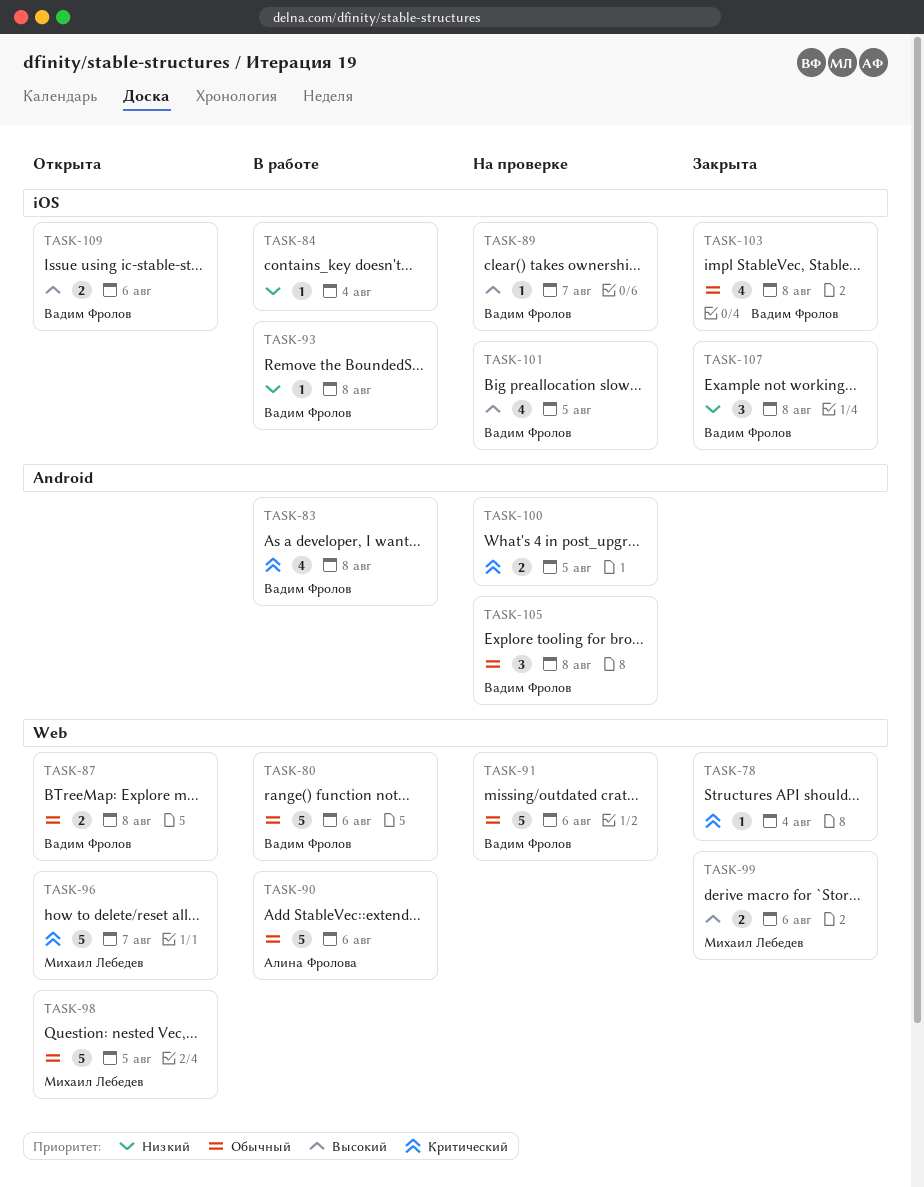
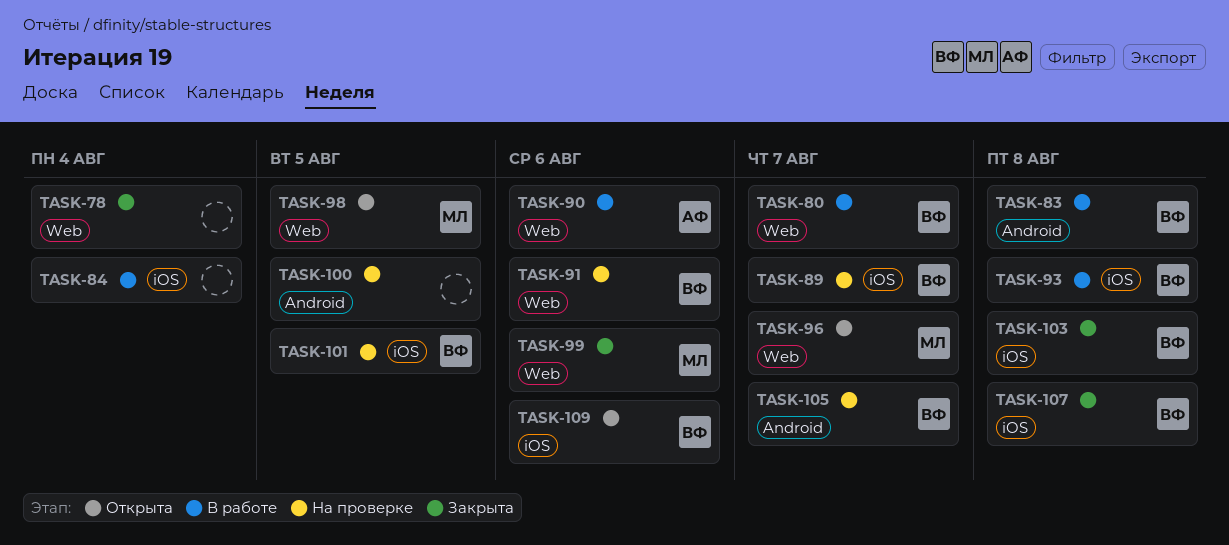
TASK-80, due: Aug 6 -> Aug 7
TASK-87: present -> none
TASK-105, due: Aug 8 -> Aug 7

